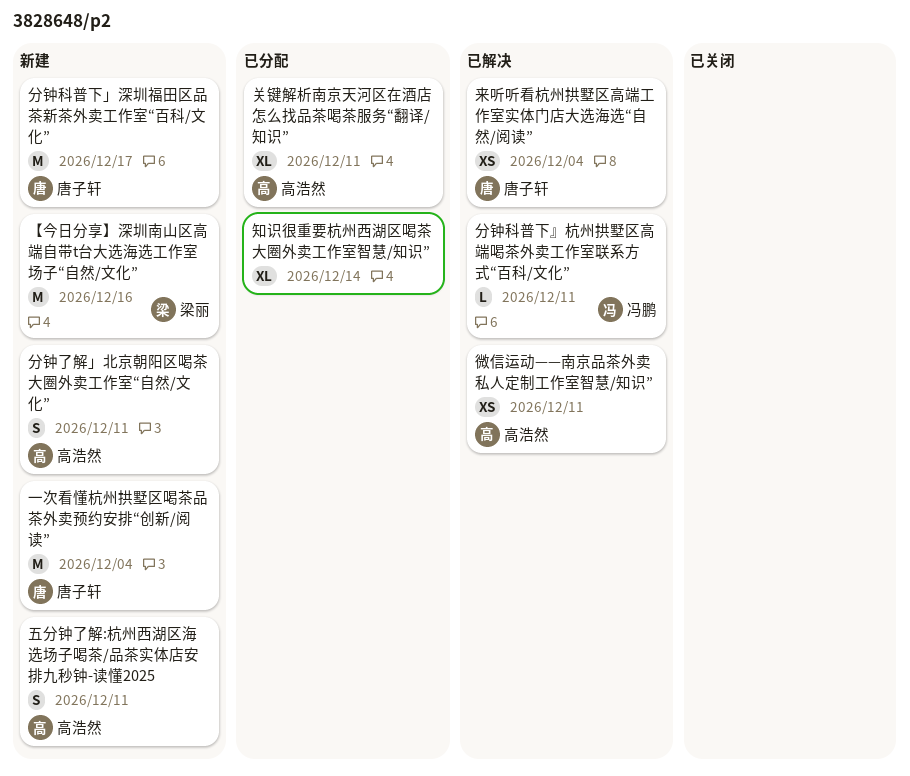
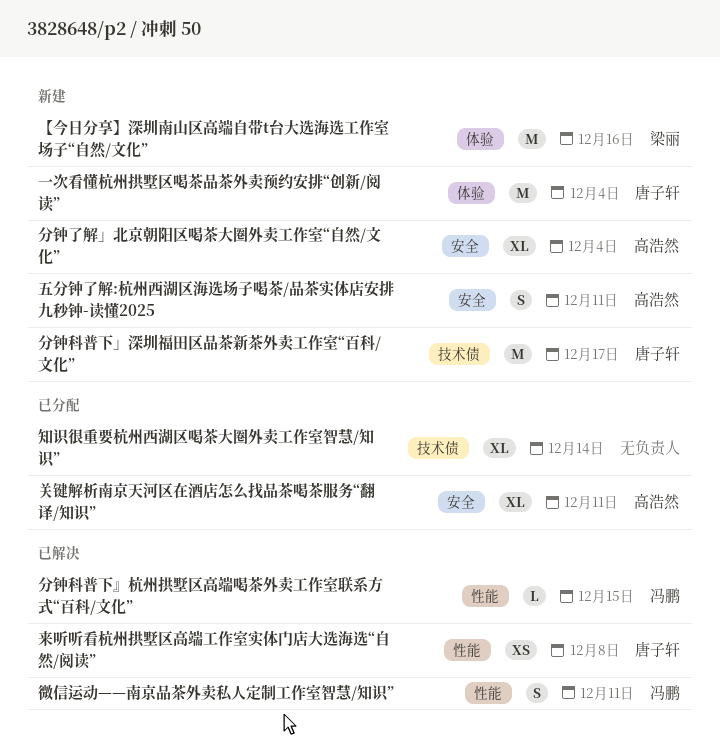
分钟了解」北京朝阳区喝茶大圈外卖工作室“自然/文化”, estimate: S -> XL
分钟了解」北京朝阳区喝茶大圈外卖工作室“自然/文化”, due: Dec 11 -> Dec 4
分钟科普下』杭州拱墅区高端喝茶外卖工作室联系方式“百科/文化”, due: Dec 11 -> Dec 15
微信运动——南京品茶外卖私人定制工作室智慧/知识”, owner: 高浩然 -> 冯鹏
微信运动——南京品茶外卖私人定制工作室智慧/知识”, estimate: XS -> S
来听听看杭州拱墅区高端工作室实体门店大选海选“自然/阅读”, due: Dec 4 -> Dec 8

